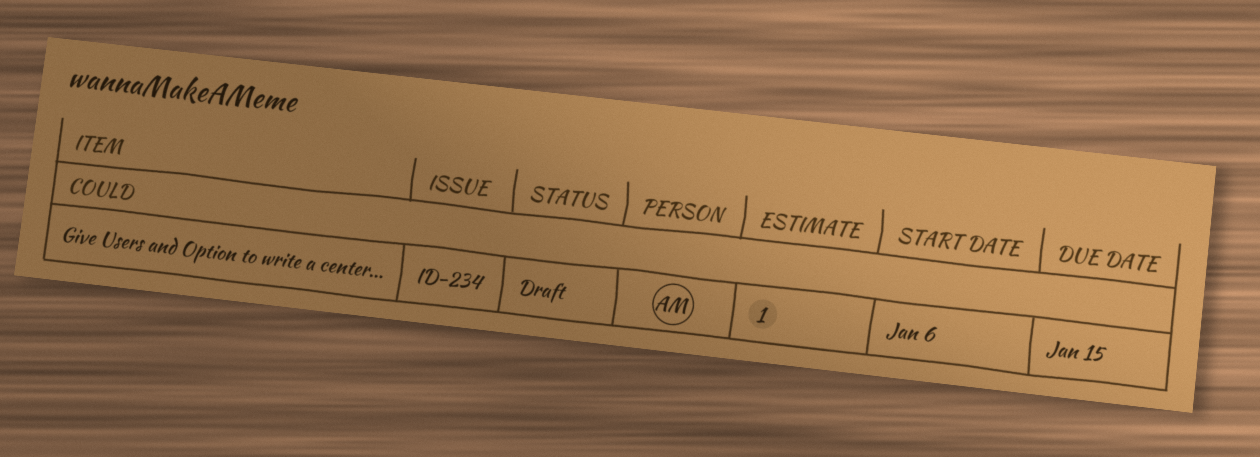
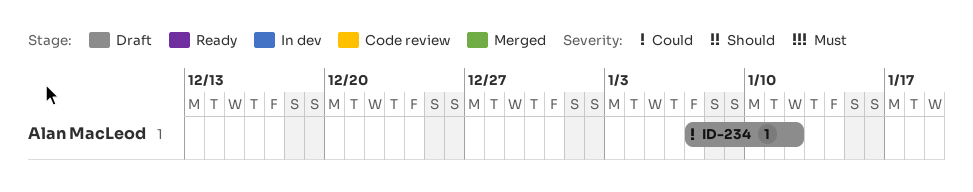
ID-234, start: Jan 6 -> Jan 7
ID-234, due: Jan 15 -> Jan 12

